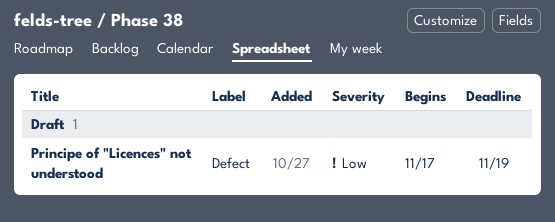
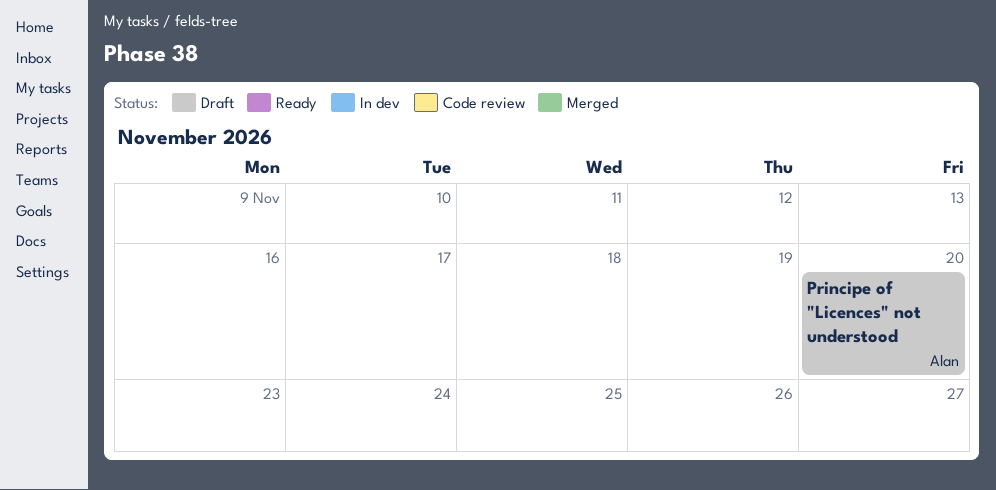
Principe of "Licences" not understood, due: Nov 19 -> Nov 20

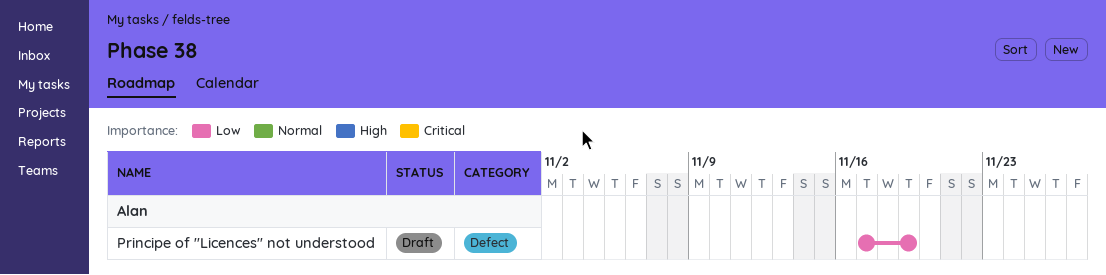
Principe of "Licences" not understood, due: Nov 20 -> Nov 19

